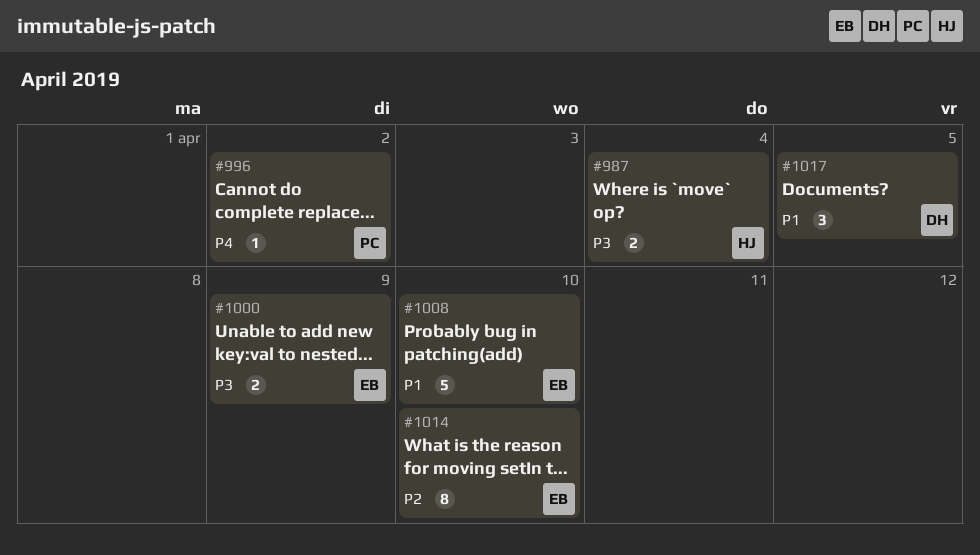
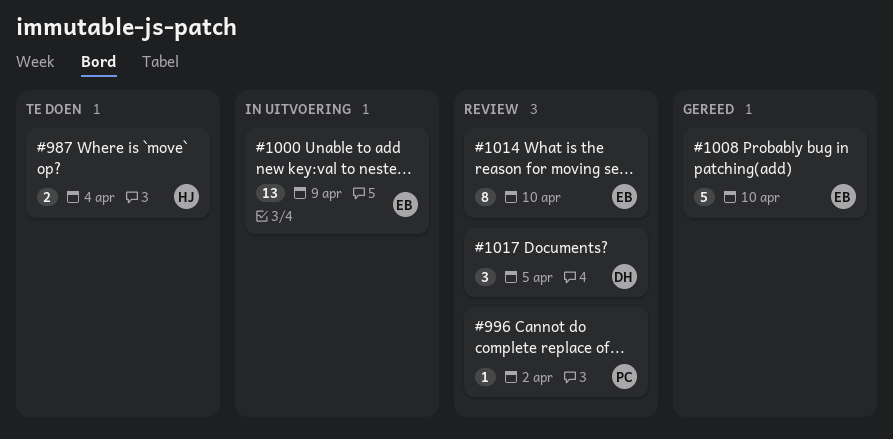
#1000, estimate: 2 -> 13

